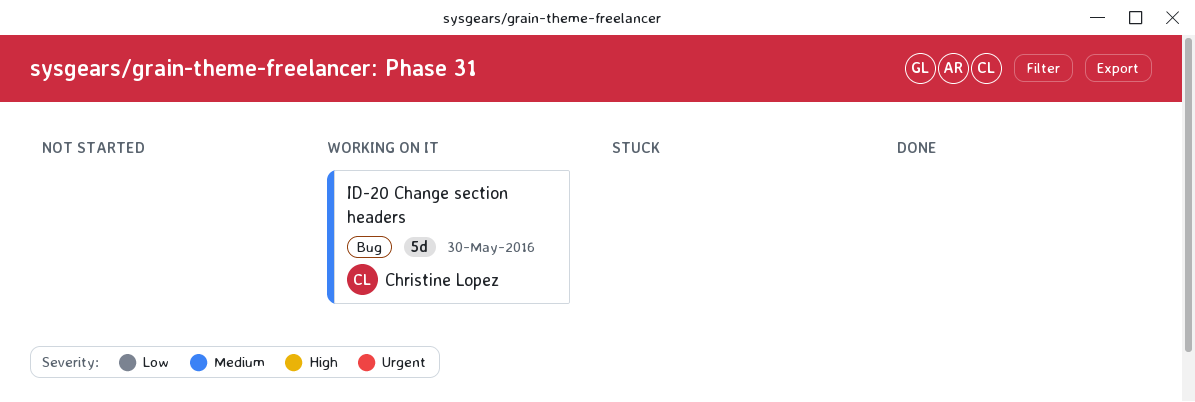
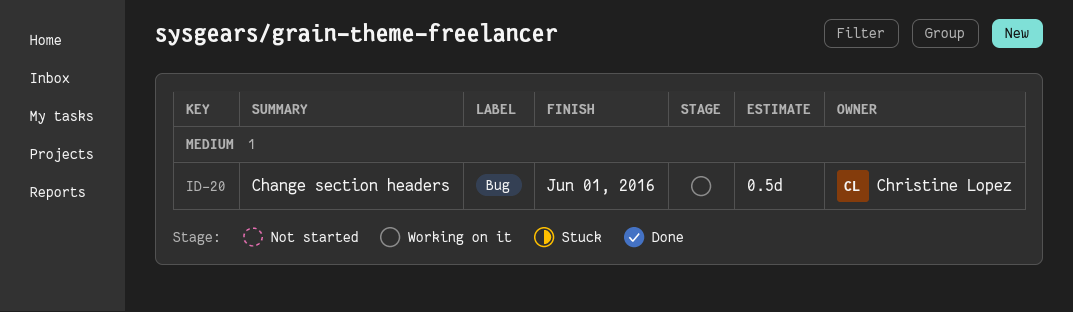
ID-20, estimate: 5d -> 0.5d
ID-20, due: May 30 -> Jun 1

